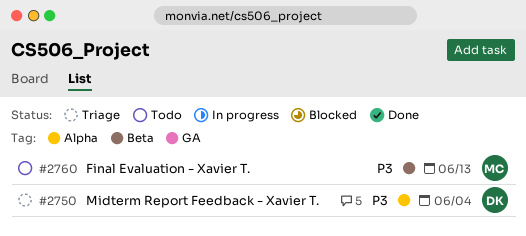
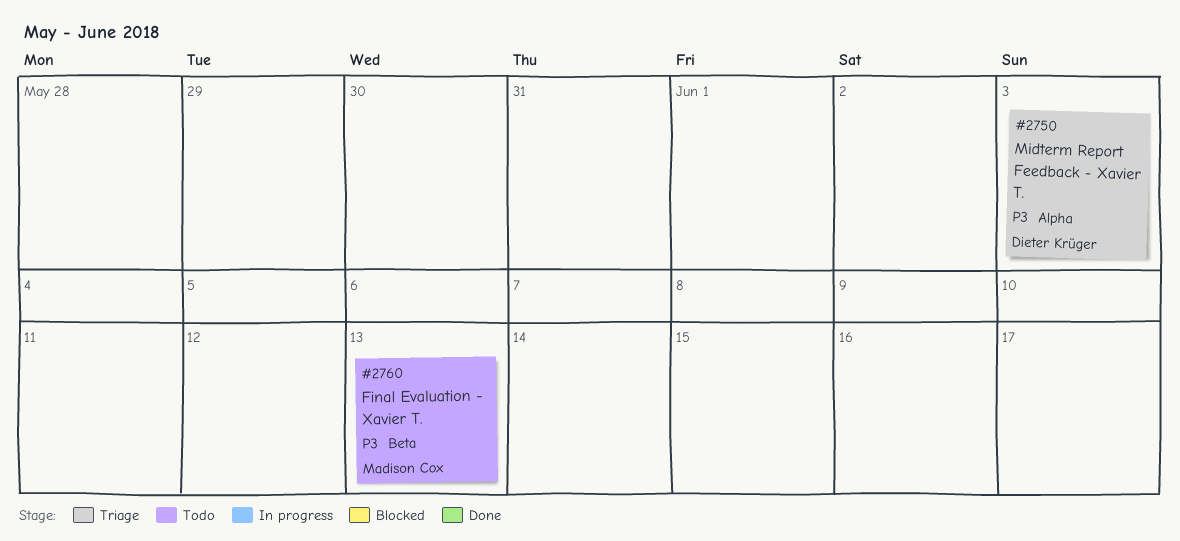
#2750, due: Jun 4 -> Jun 3

